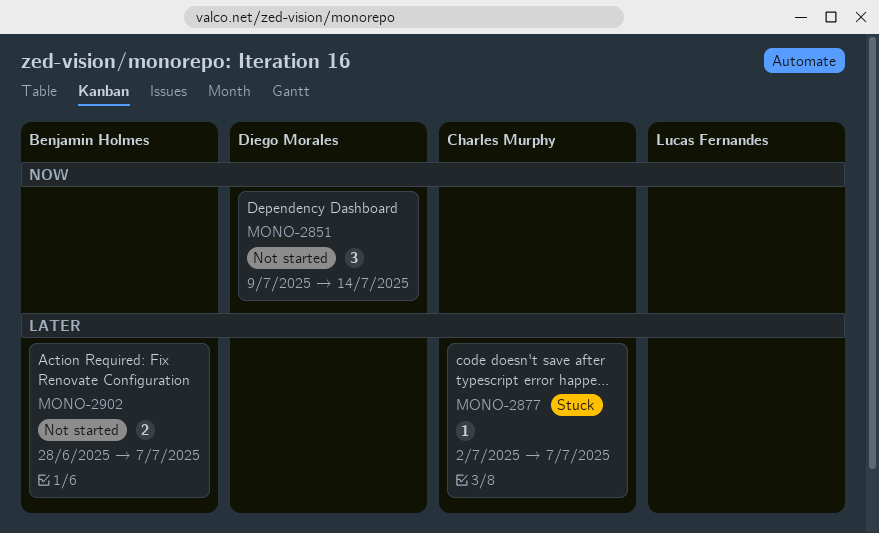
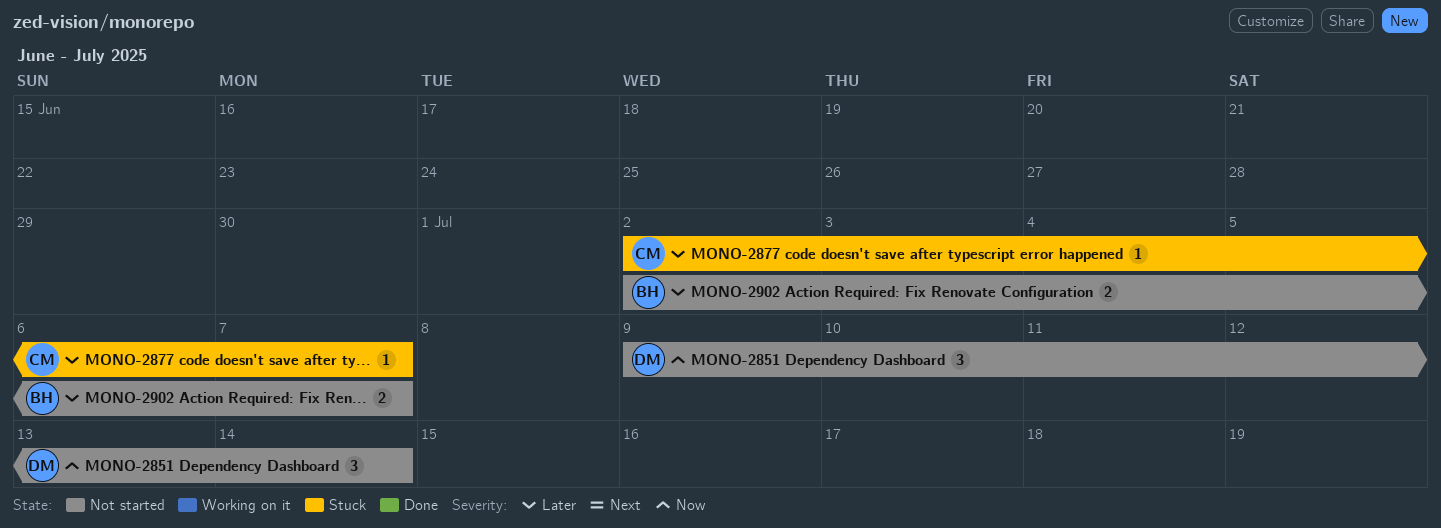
MONO-2902, start: Jun 28 -> Jul 2

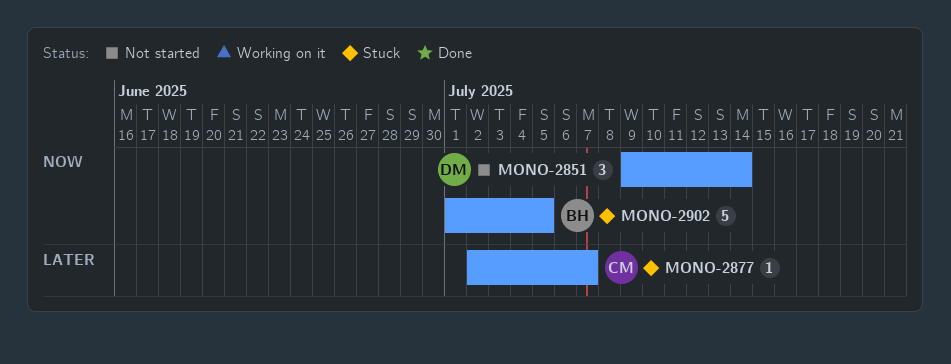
MONO-2902, status: Not started -> Stuck
MONO-2902, priority: Later -> Now
MONO-2902, estimate: 2 -> 5
MONO-2902, start: Jul 2 -> Jul 1
MONO-2902, due: Jul 7 -> Jul 5

